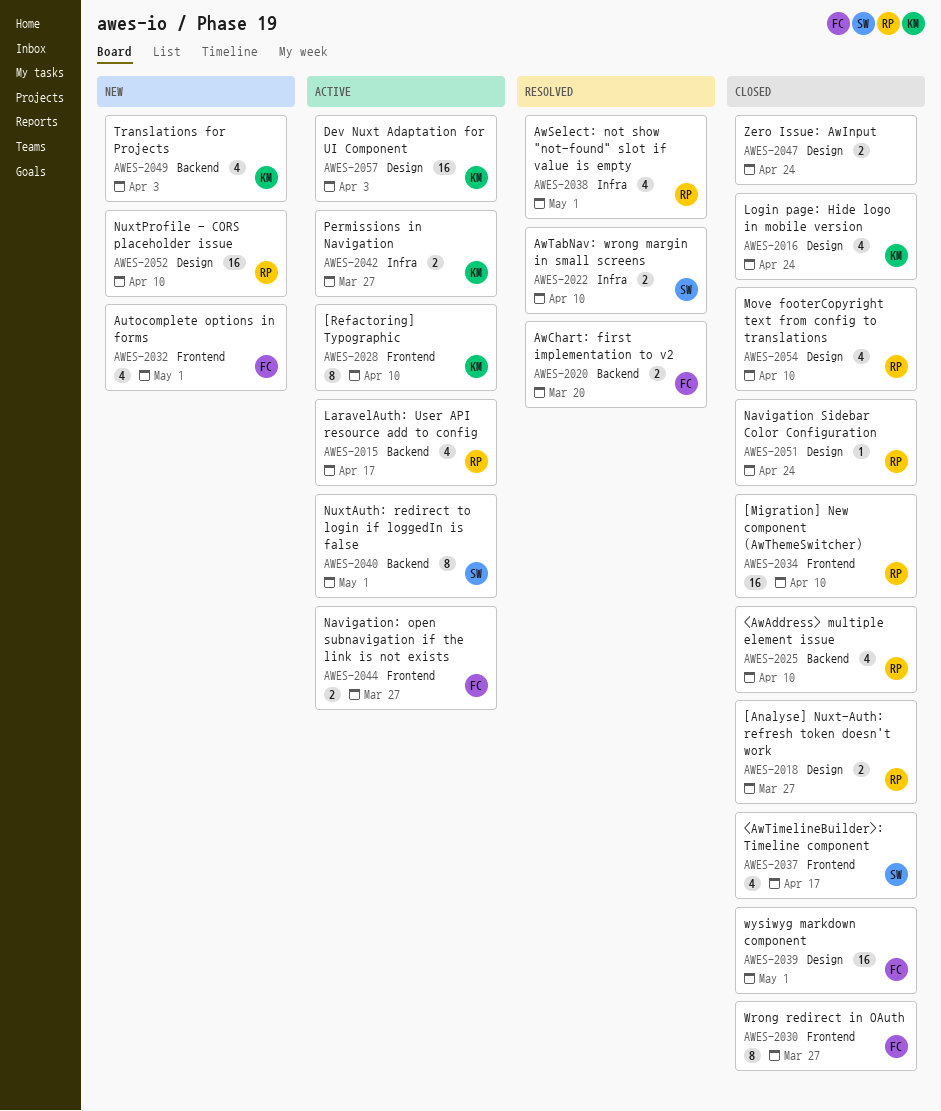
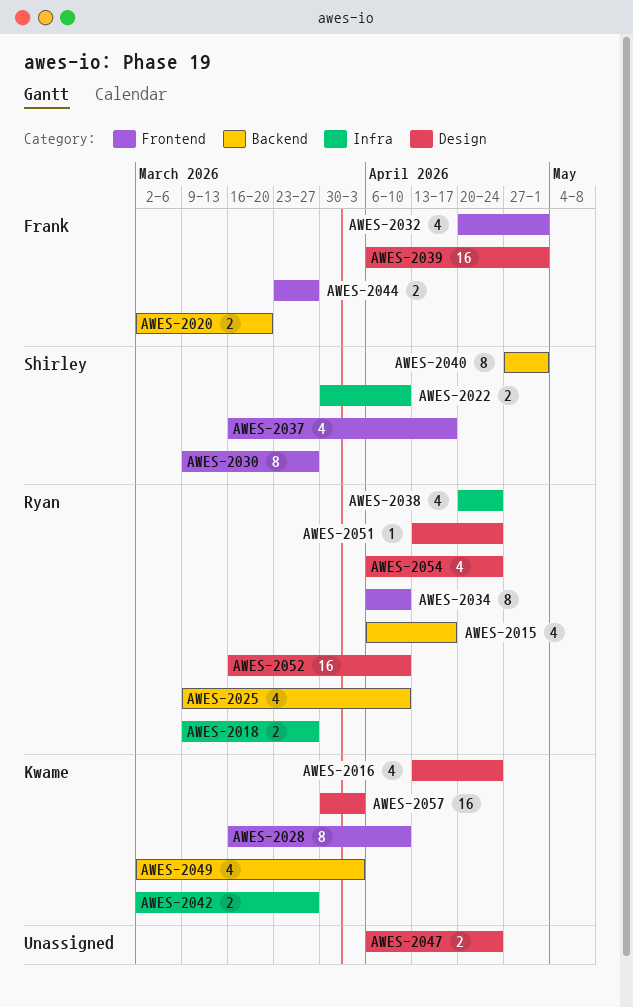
AWES-2018, label: Design -> Infra
AWES-2030, owner: Frank -> Shirley
AWES-2034, estimate: 16 -> 8
AWES-2038, due: May 1 -> Apr 24
AWES-2054, due: Apr 10 -> Apr 24

